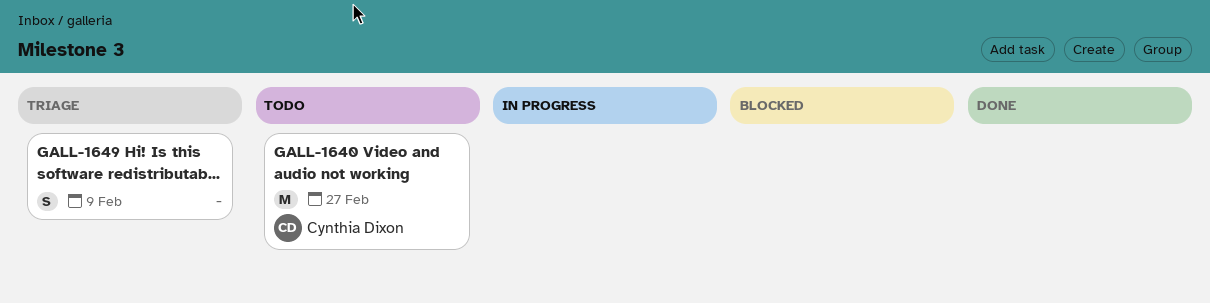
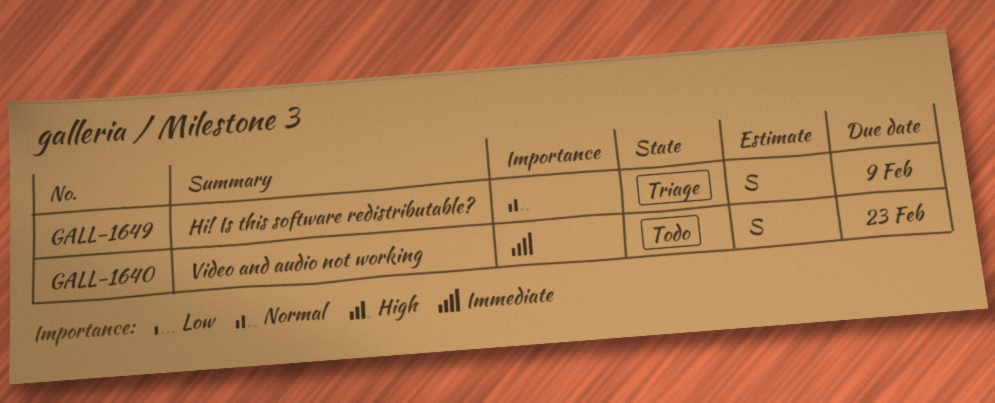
GALL-1640, estimate: M -> S
GALL-1640, due: Feb 27 -> Feb 23

